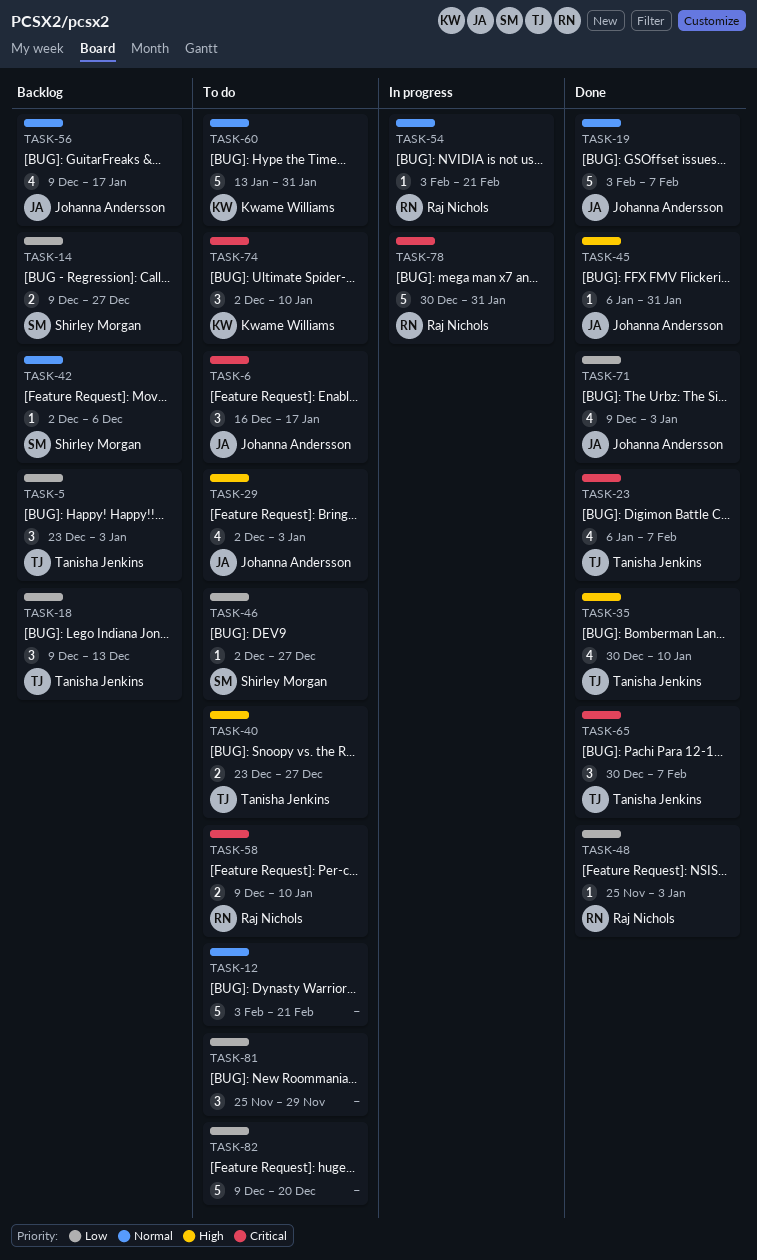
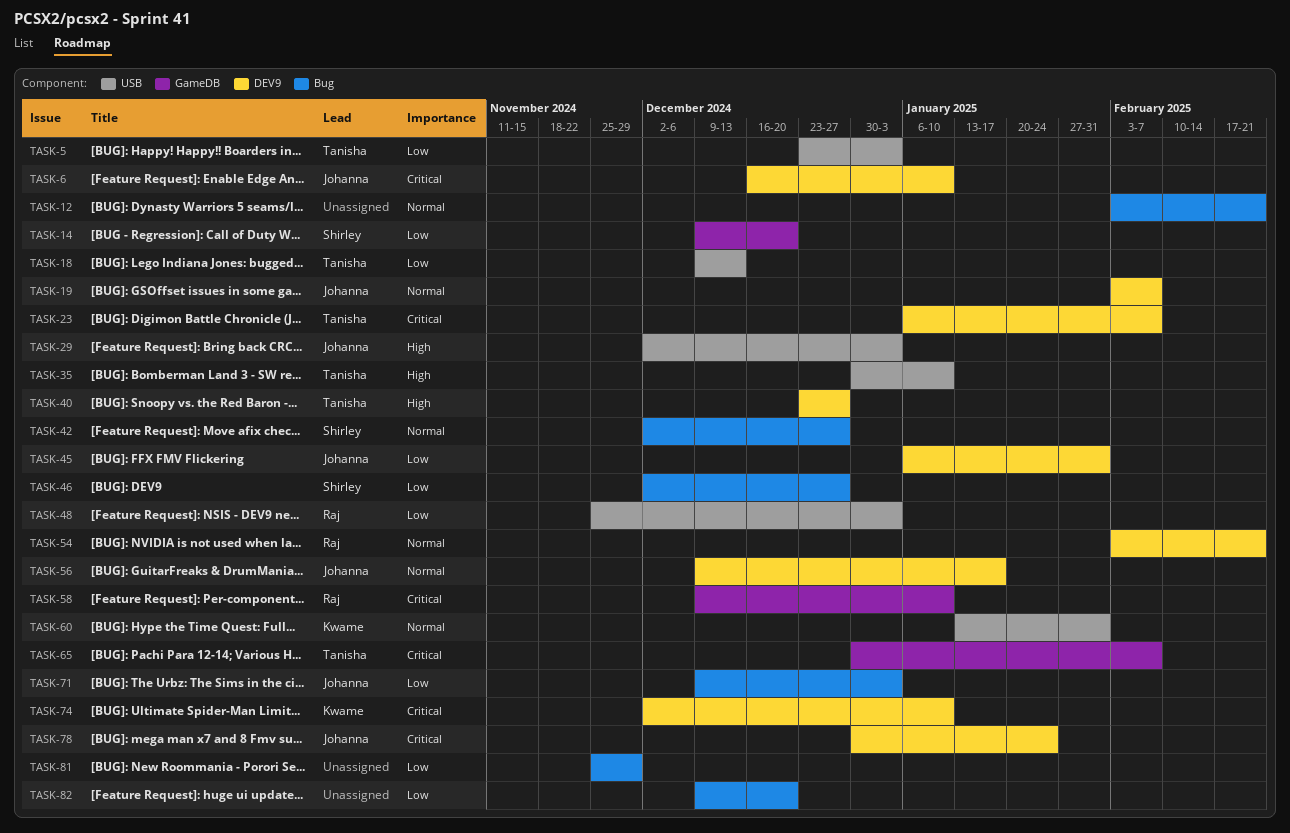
TASK-6, due: Jan 17 -> Jan 10
TASK-14, due: Dec 27 -> Dec 20
TASK-42, due: Dec 6 -> Dec 27
TASK-45, priority: High -> Low
TASK-78, owner: Raj Nichols -> Johanna Andersson
TASK-78, due: Jan 31 -> Jan 24

